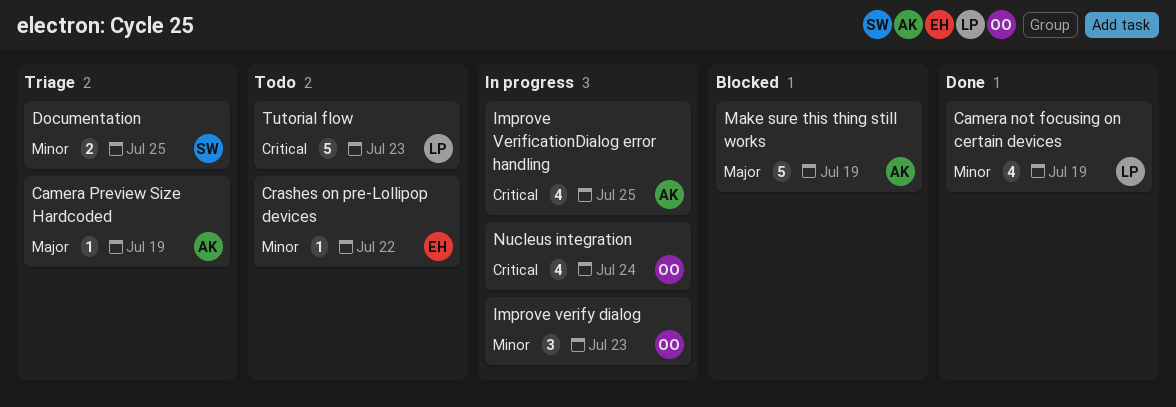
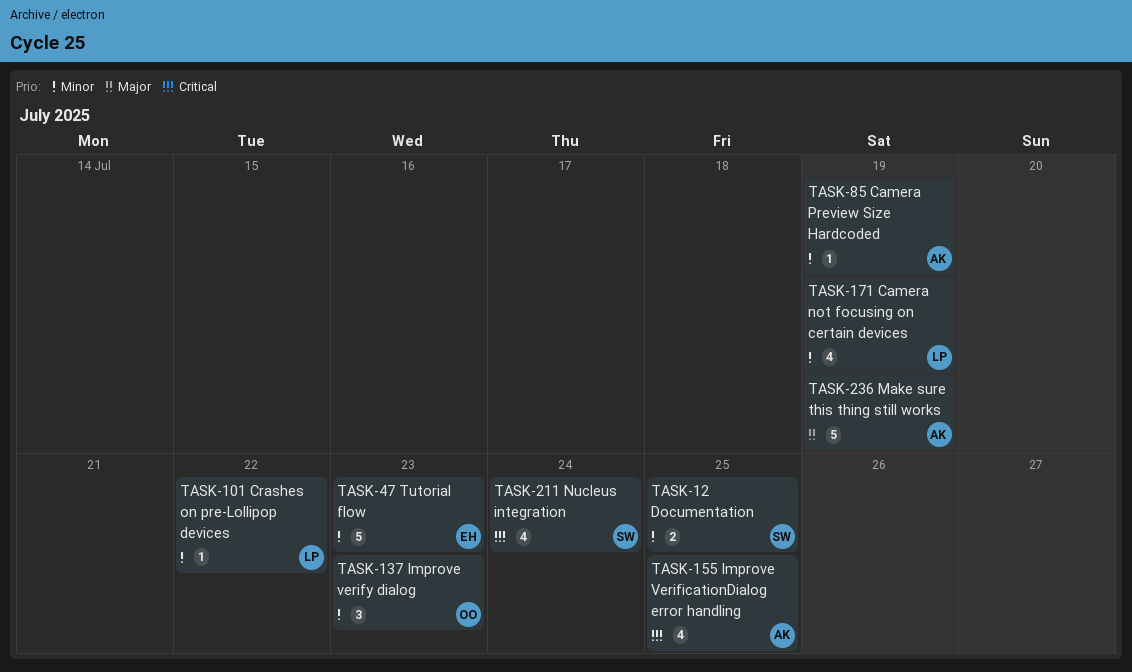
Camera Preview Size Hardcoded, priority: Major -> Minor
Crashes on pre-Lollipop devices, owner: EH -> LP
Nucleus integration, owner: OO -> SW
Tutorial flow, owner: LP -> EH
Tutorial flow, priority: Critical -> Minor

